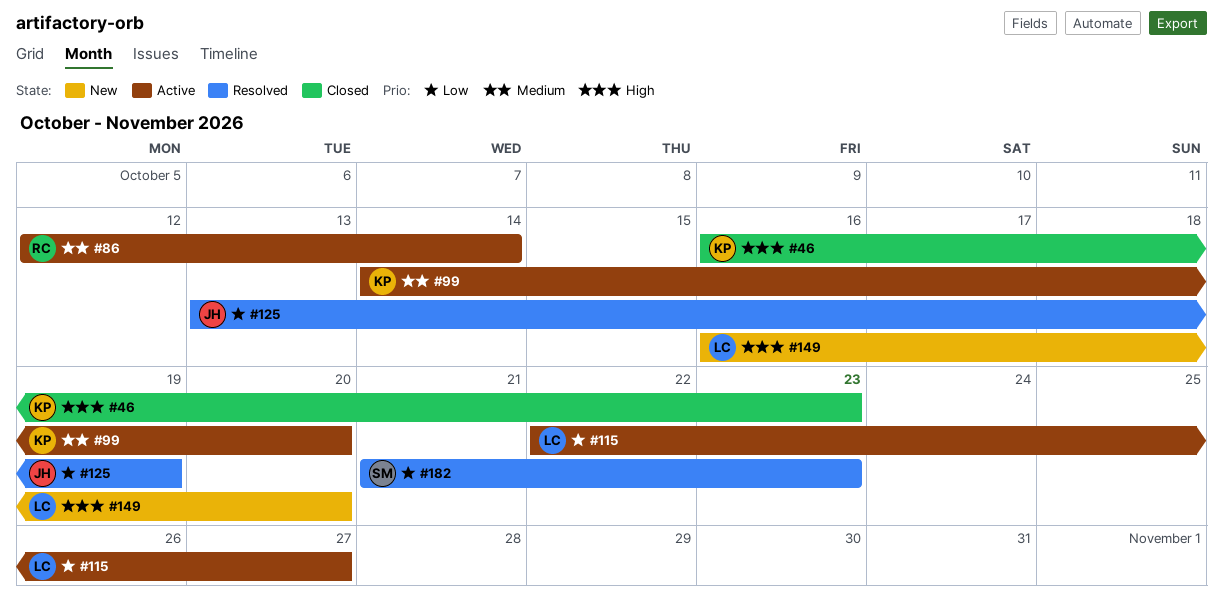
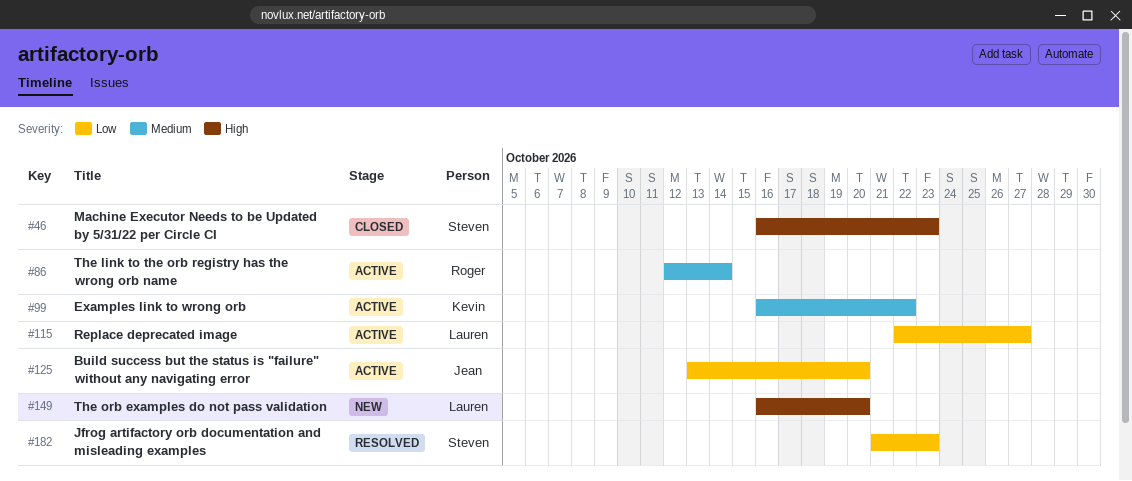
#46, owner: Kevin -> Steven
#99, start: Oct 14 -> Oct 16
#99, due: Oct 20 -> Oct 22
#125, status: Resolved -> Active
#125, due: Oct 19 -> Oct 20

